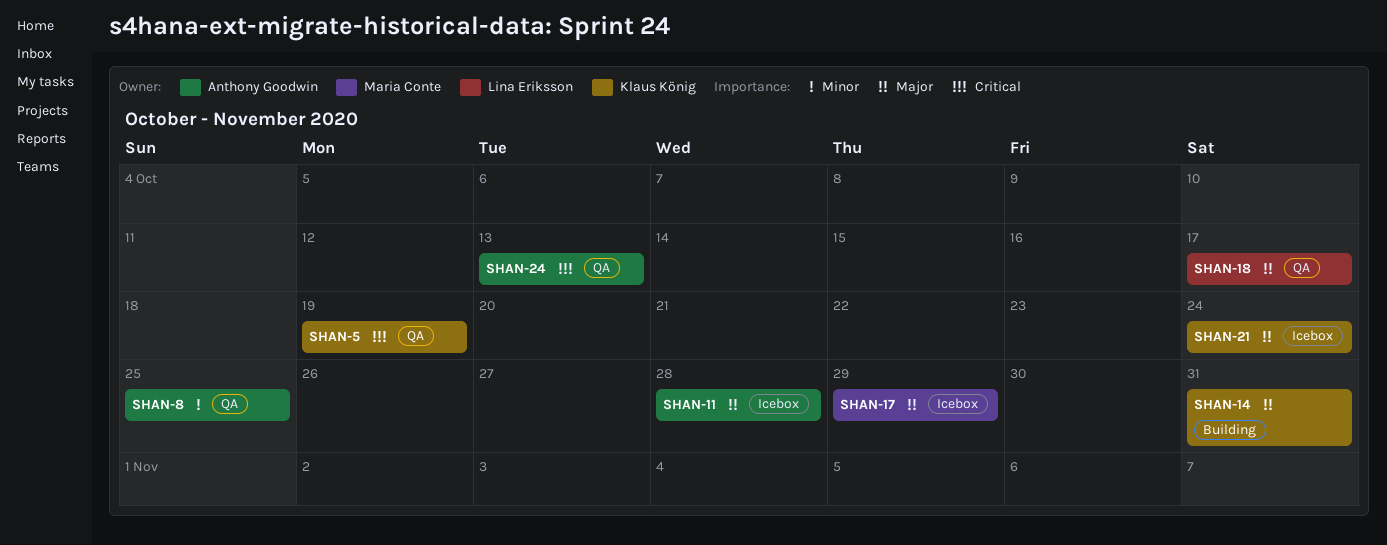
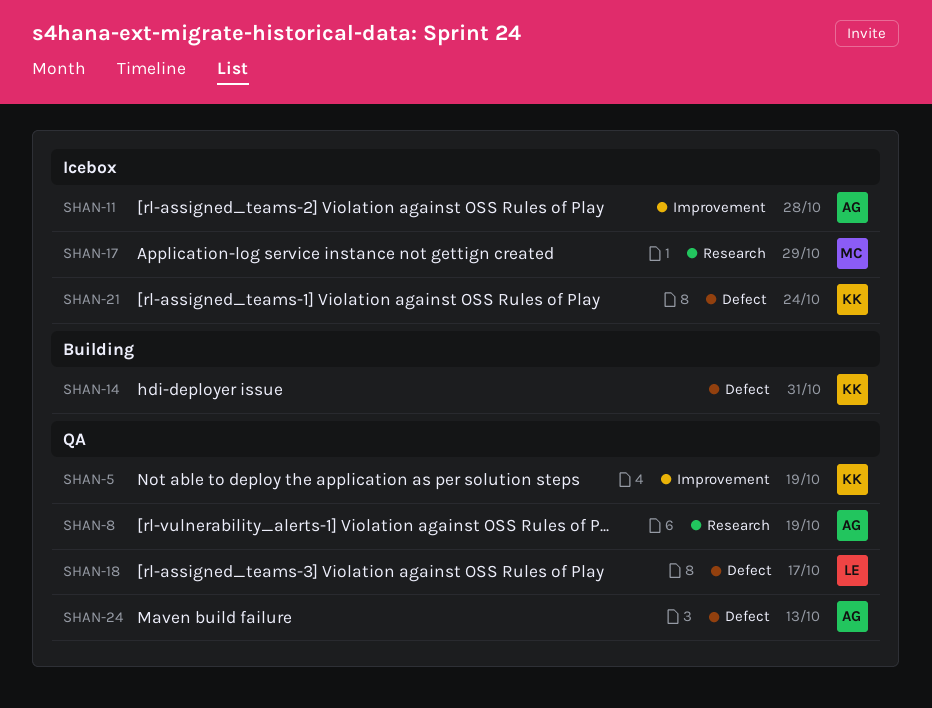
SHAN-8, due: Oct 25 -> Oct 19

